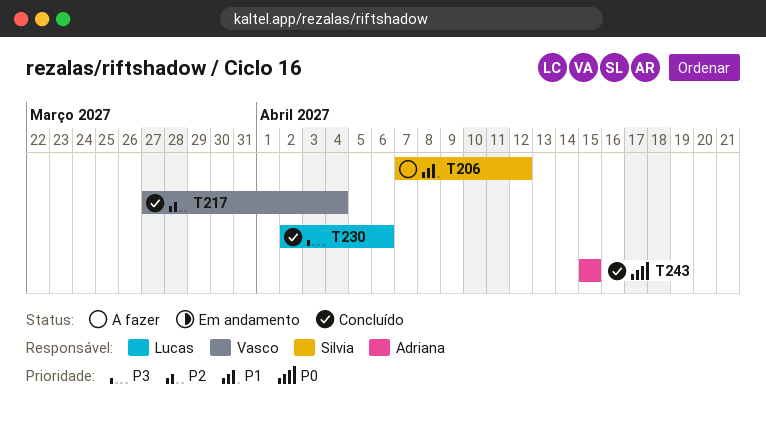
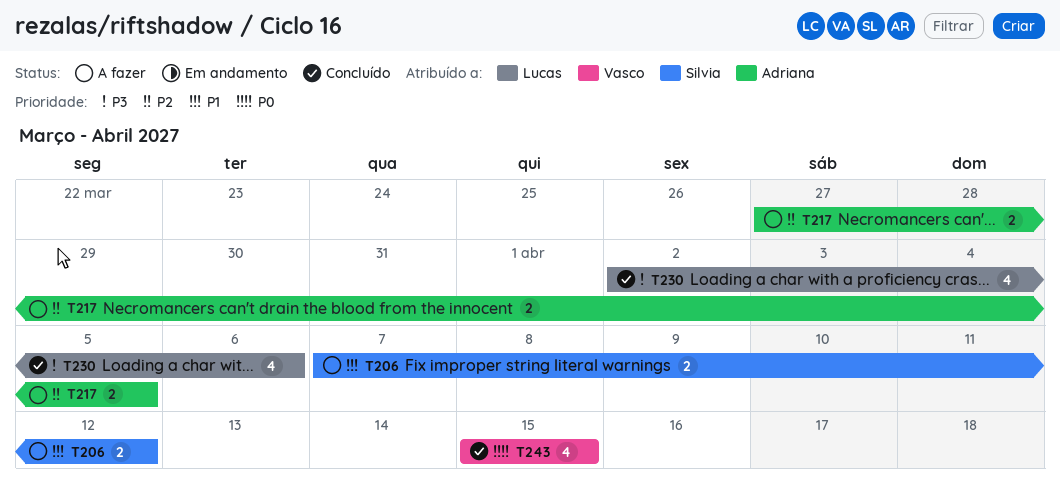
T217, status: Concluído -> A fazer
T217, owner: Vasco -> Adriana
T217, due: Apr 4 -> Apr 5
T243, owner: Adriana -> Vasco

